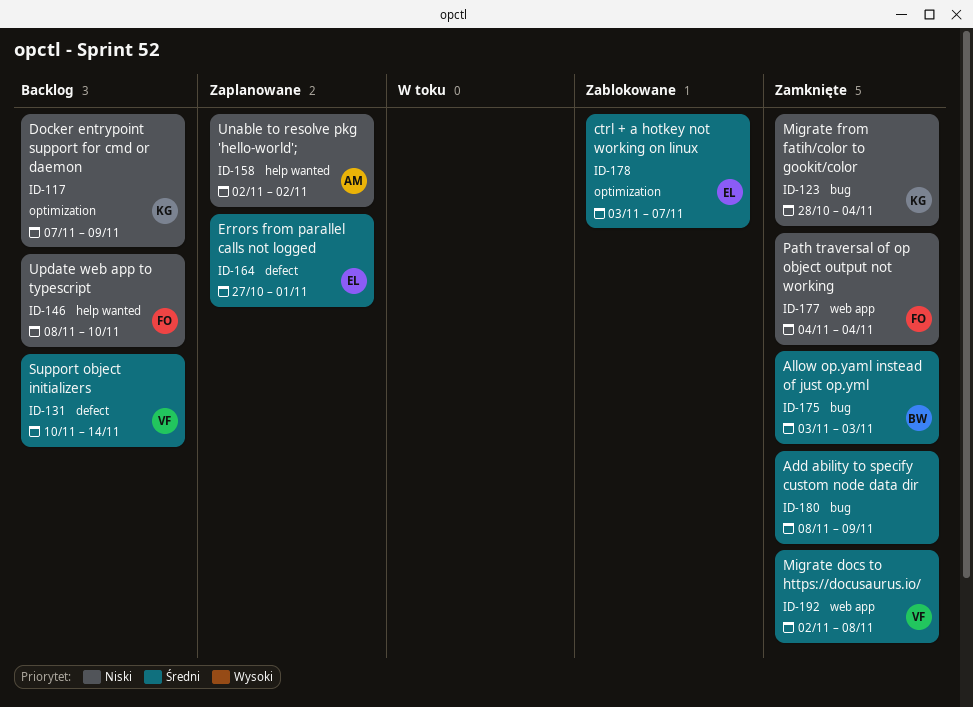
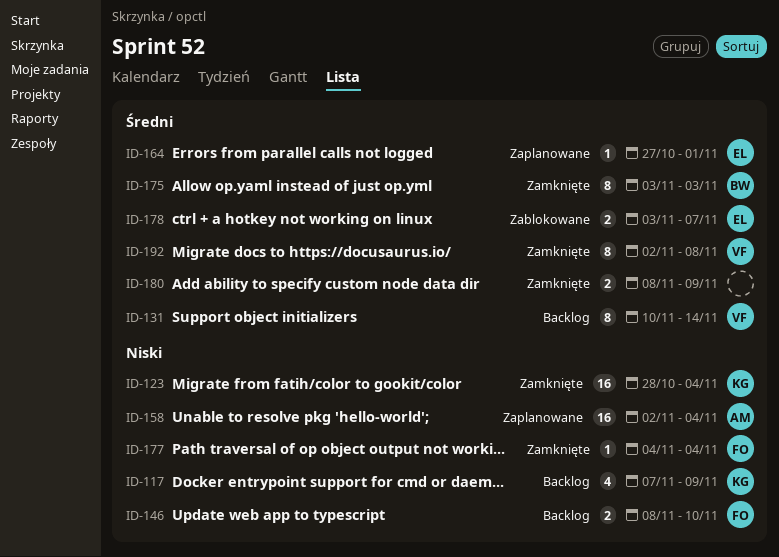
ID-158, due: Nov 2 -> Nov 4

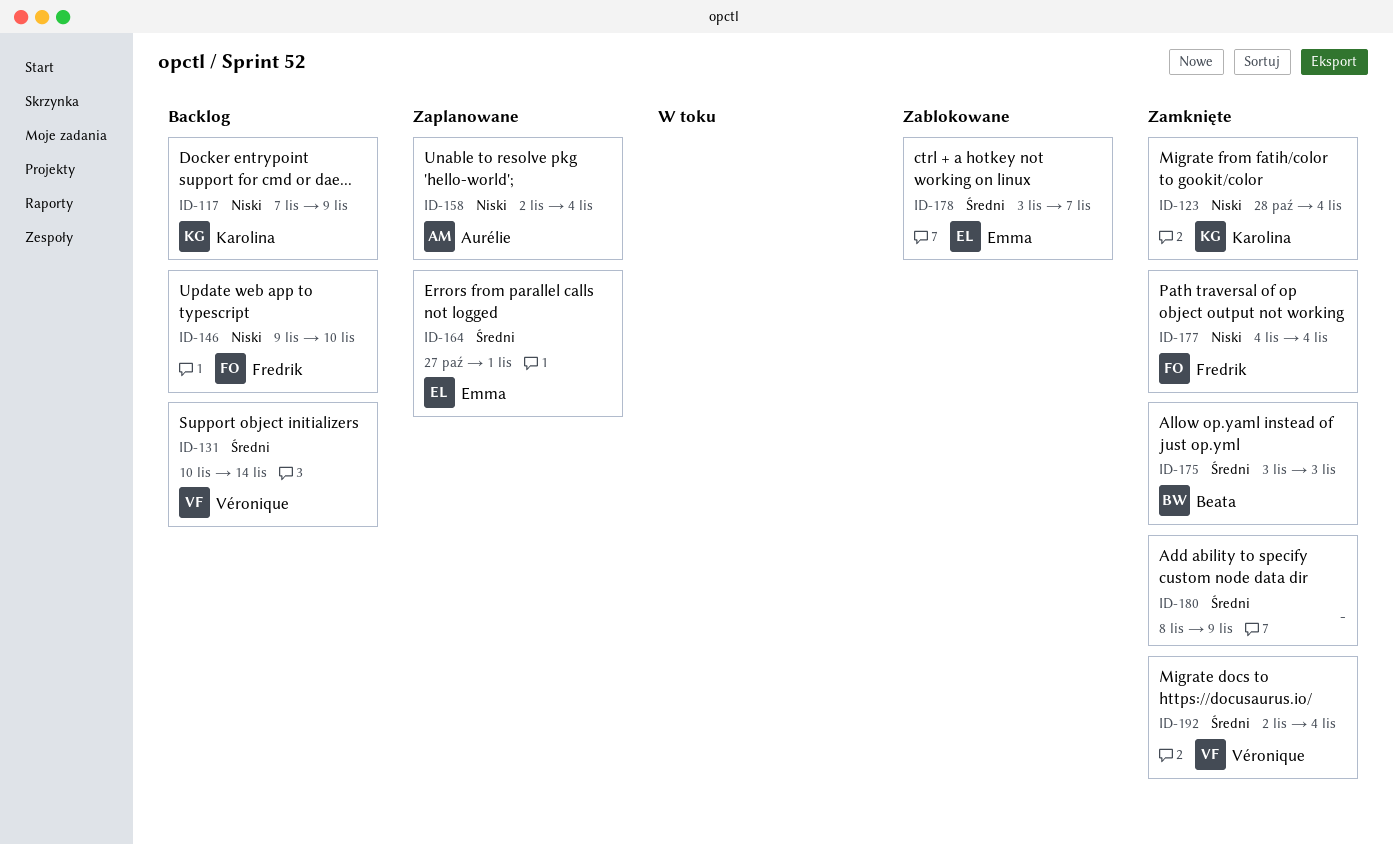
ID-146, start: Nov 8 -> Nov 9
ID-192, due: Nov 8 -> Nov 4

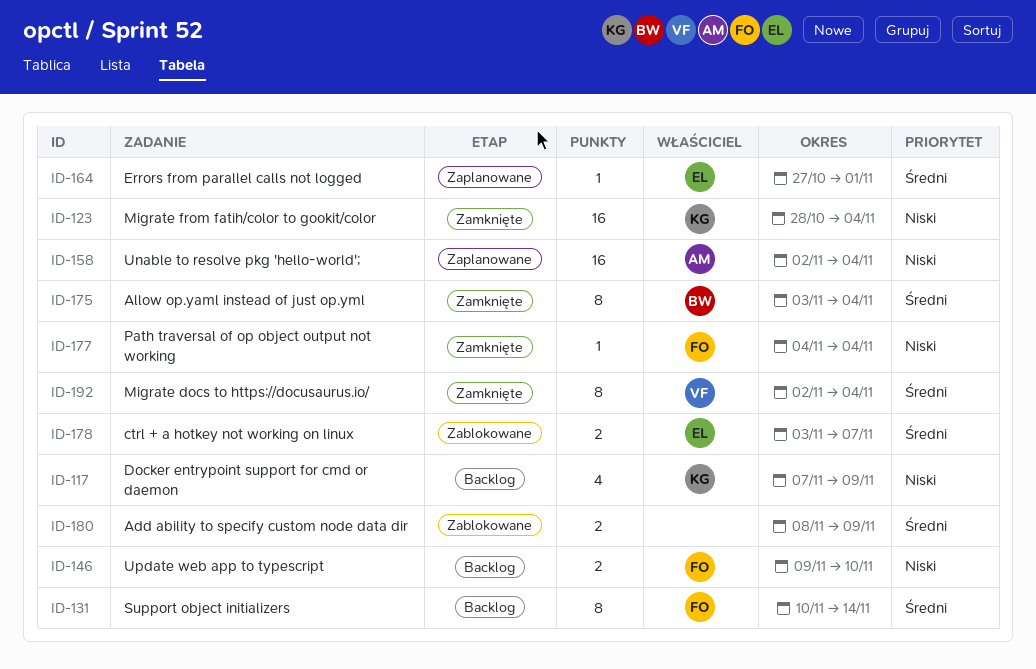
ID-131, owner: Véronique -> Fredrik
ID-175, due: Nov 3 -> Nov 4
ID-180, status: Zamknięte -> Zablokowane

